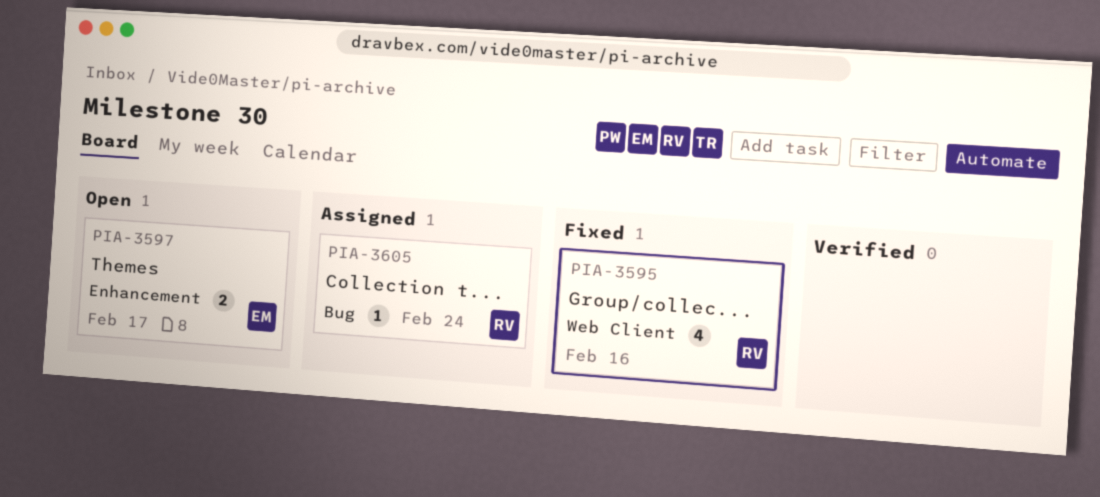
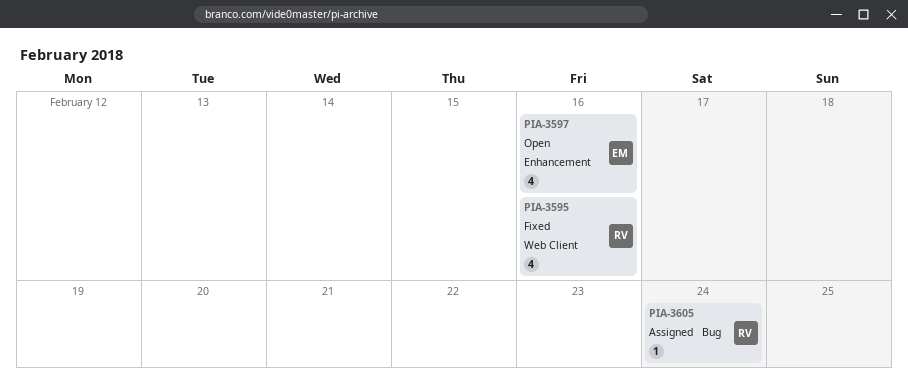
PIA-3597, estimate: 2 -> 4
PIA-3597, due: Feb 17 -> Feb 16

